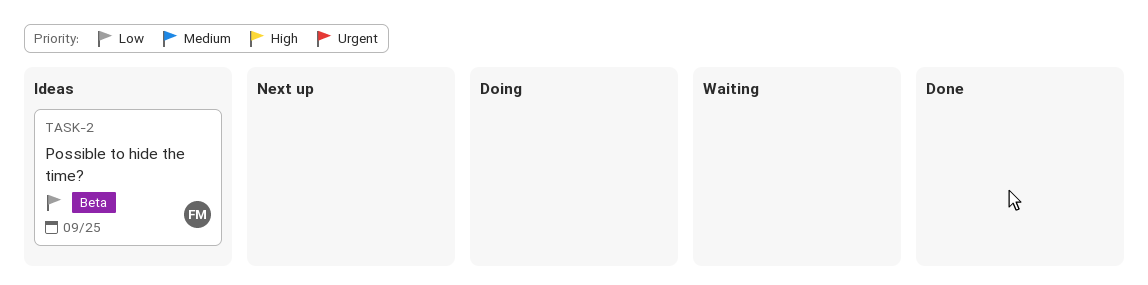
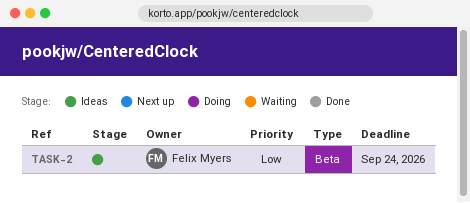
TASK-2, due: Sep 25 -> Sep 24

